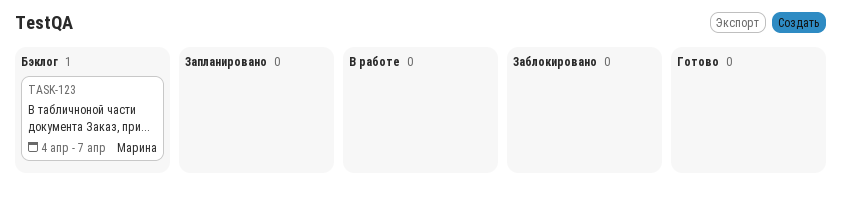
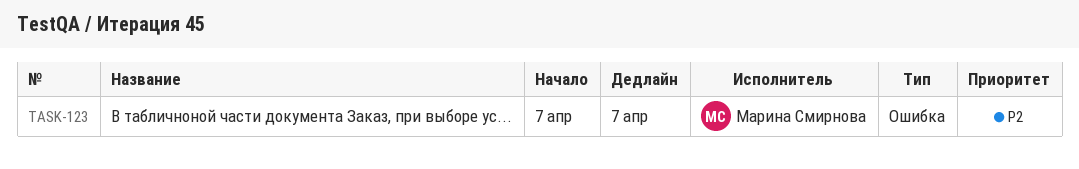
TASK-123, start: Apr 4 -> Apr 7

